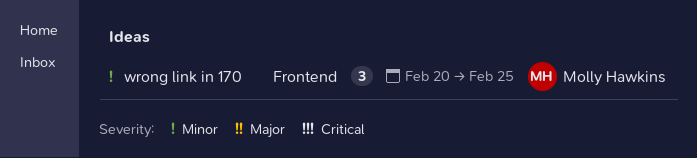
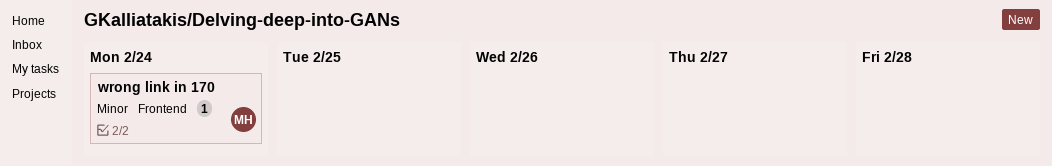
wrong link in 170, estimate: 3 -> 1
wrong link in 170, due: Feb 25 -> Feb 24

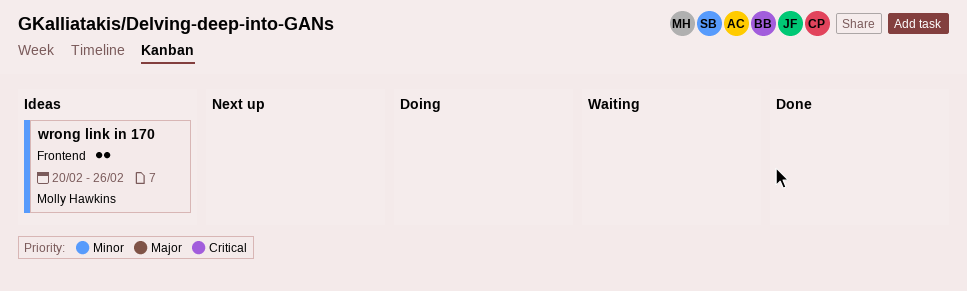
wrong link in 170, estimate: 1 -> 2
wrong link in 170, due: Feb 24 -> Feb 26

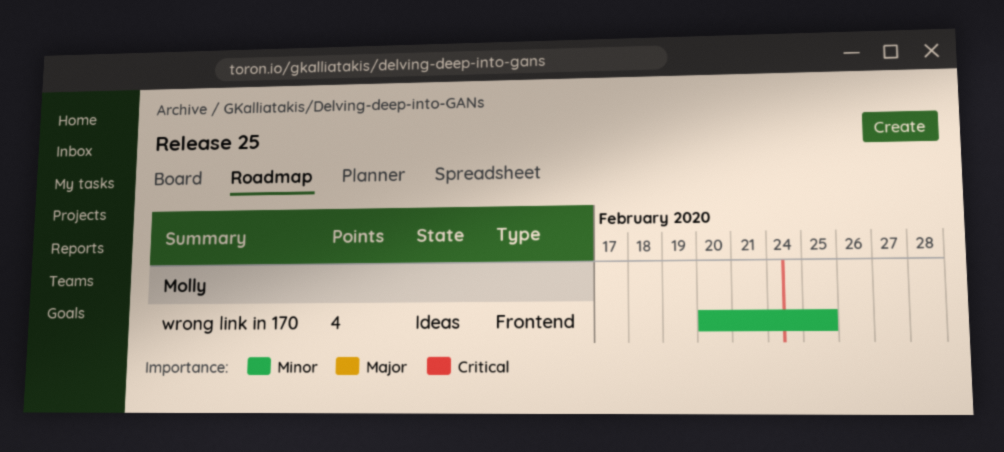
wrong link in 170, estimate: 2 -> 4
wrong link in 170, due: Feb 26 -> Feb 25

